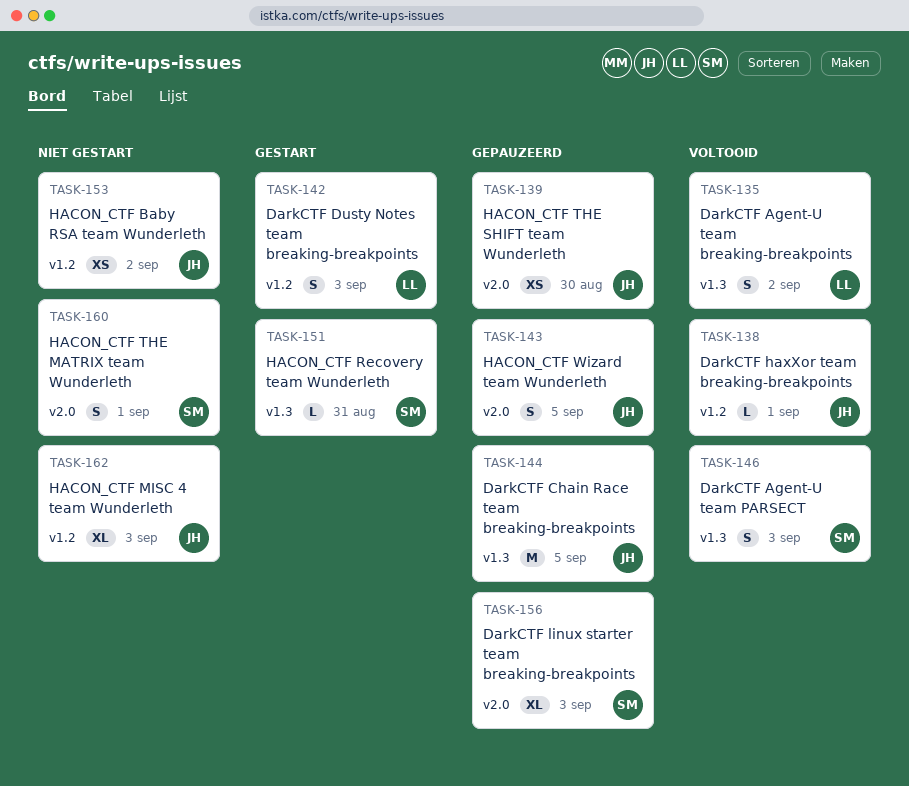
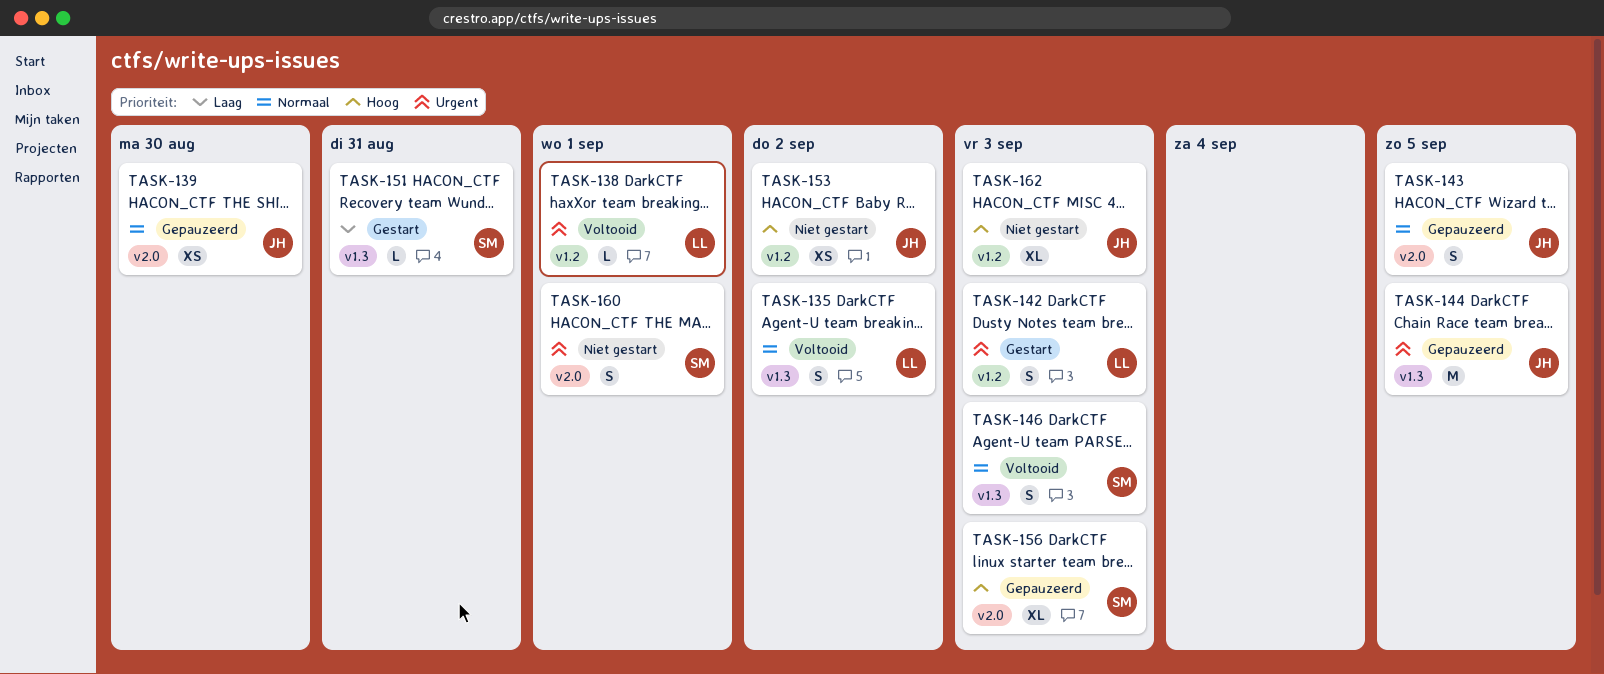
TASK-138, owner: JH -> LL

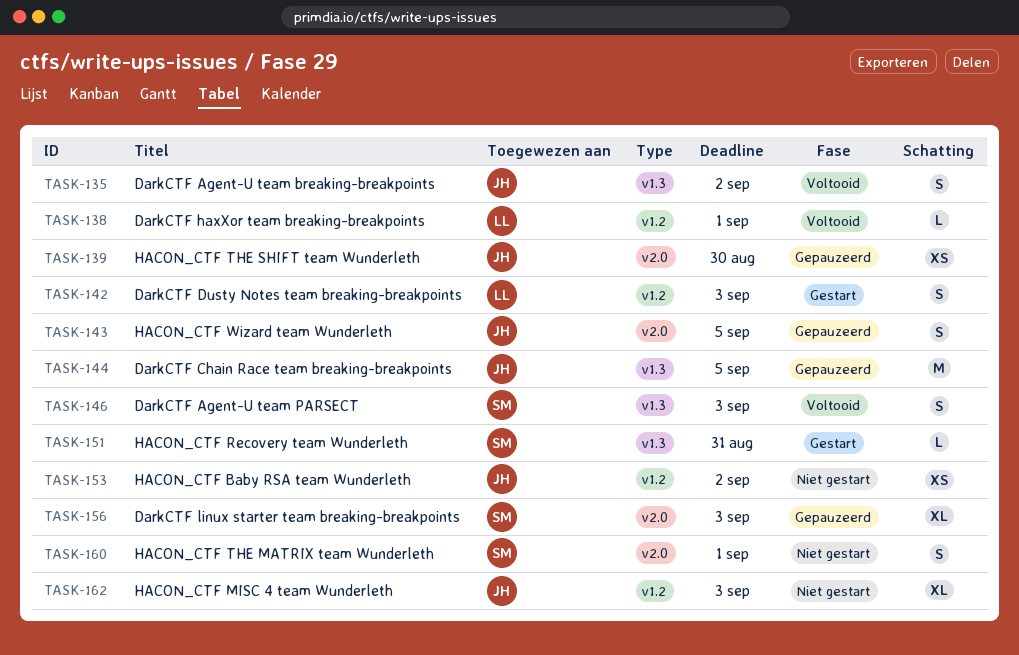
TASK-135, owner: LL -> JH

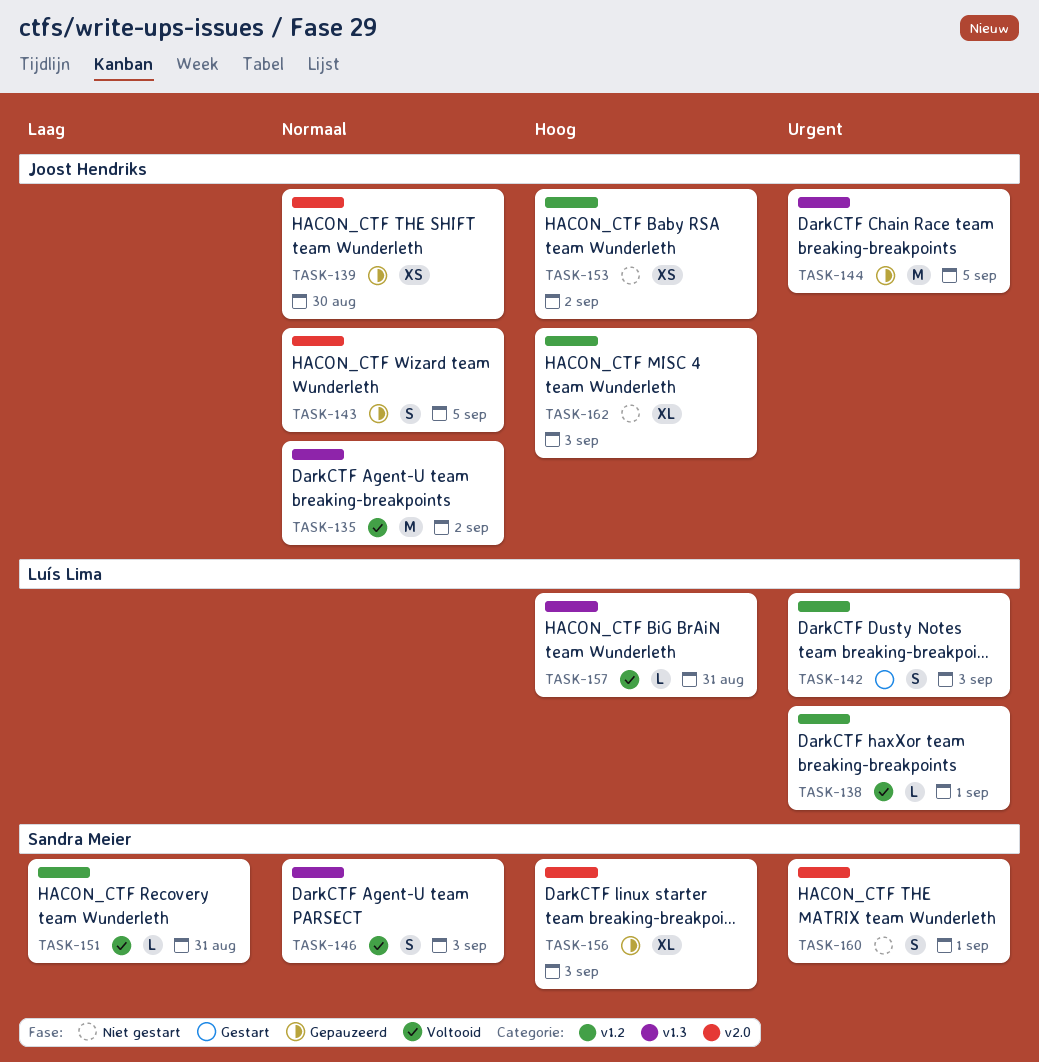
TASK-135, estimate: S -> M
TASK-151, status: Gestart -> Voltooid
TASK-151, label: v1.3 -> v1.2
TASK-157: none -> present

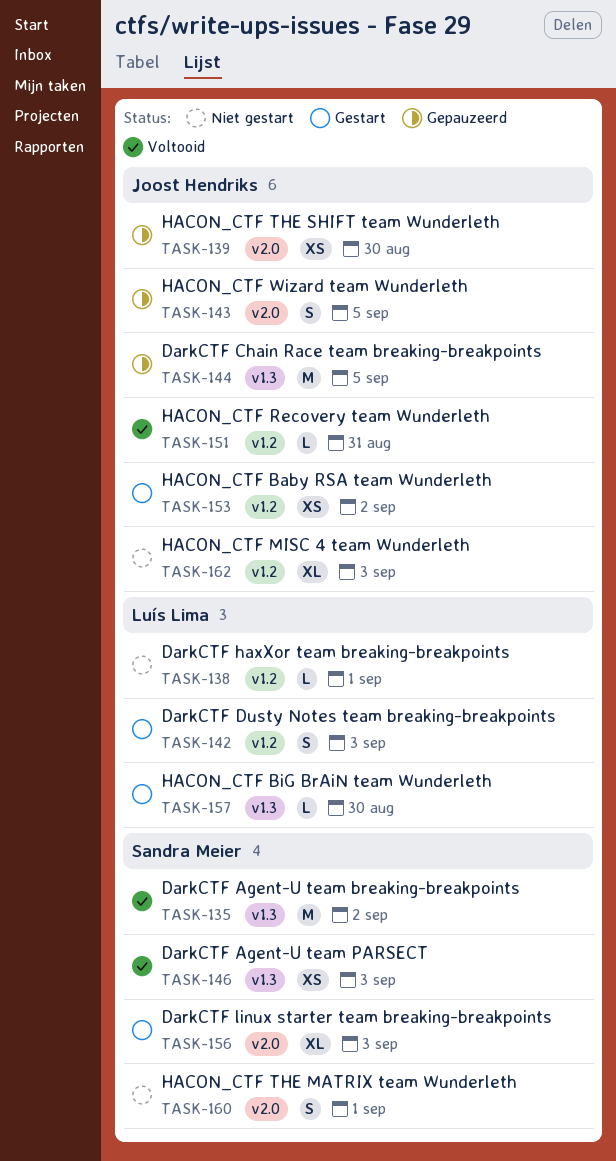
TASK-135, owner: Joost Hendriks -> Sandra Meier
TASK-138, status: Voltooid -> Niet gestart
TASK-146, estimate: S -> XS
TASK-151, owner: Sandra Meier -> Joost Hendriks
TASK-153, status: Niet gestart -> Gestart
TASK-156, status: Gepauzeerd -> Gestart
TASK-157, status: Voltooid -> Gestart
TASK-157, due: Aug 31 -> Aug 30

